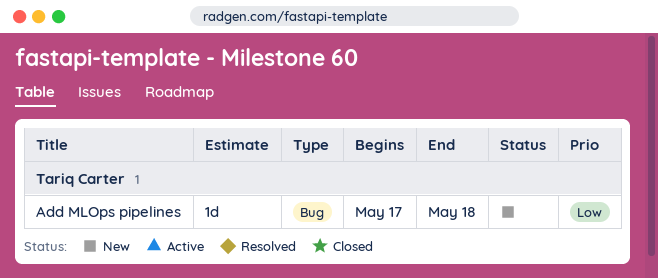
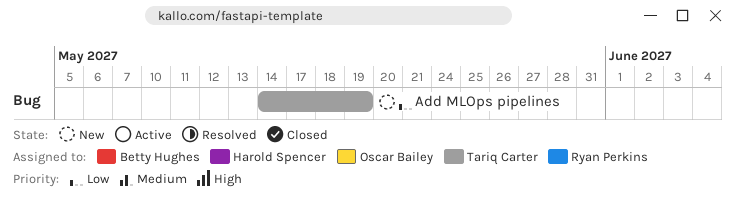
Add MLOps pipelines, start: May 17 -> May 14
Add MLOps pipelines, due: May 18 -> May 19

